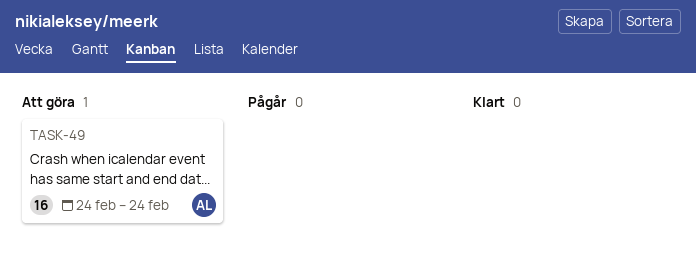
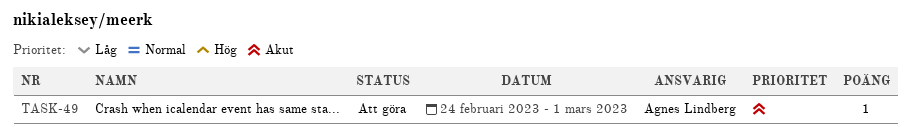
TASK-49, estimate: 16 -> 1
TASK-49, due: Feb 24 -> Mar 1

